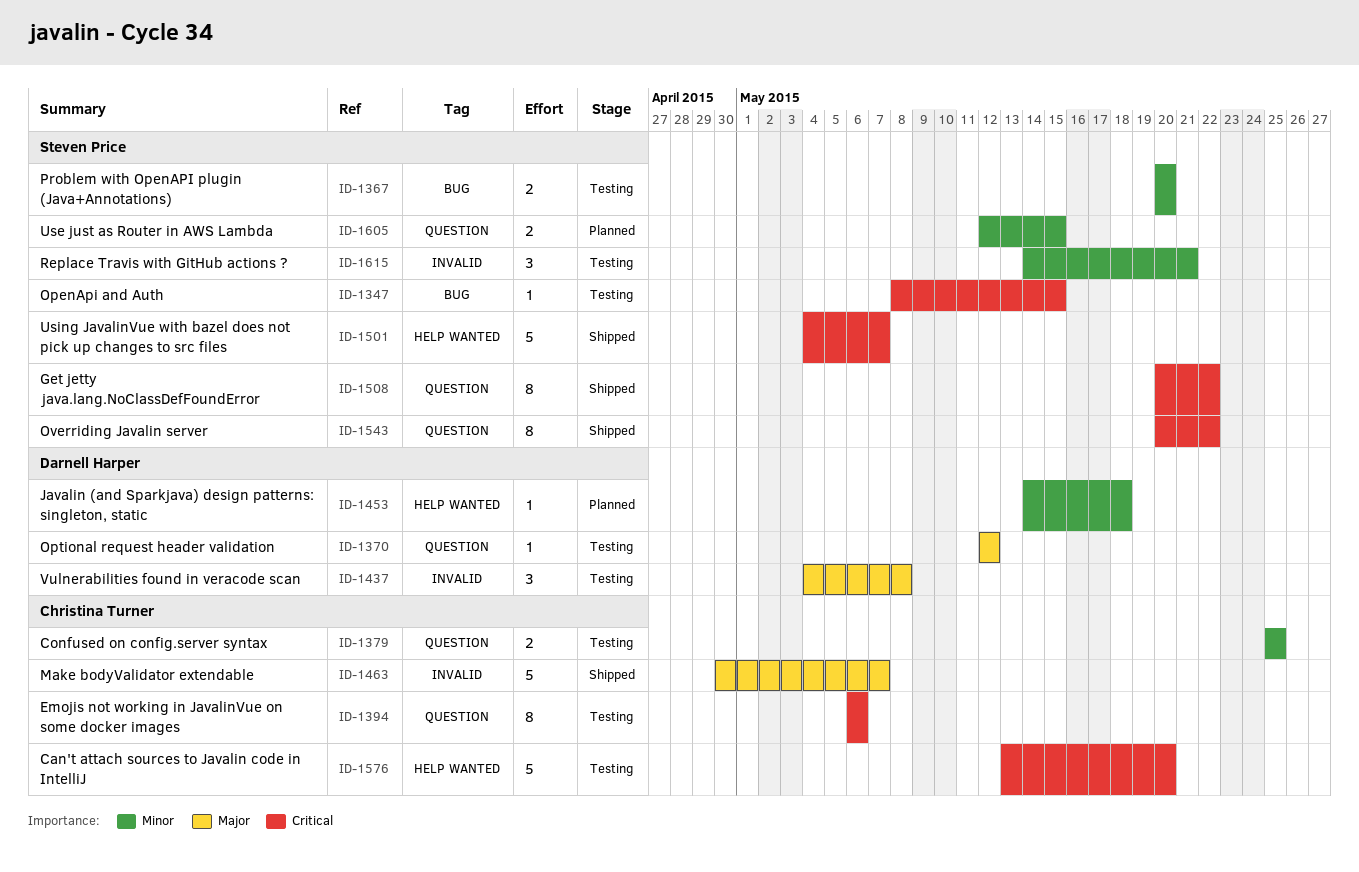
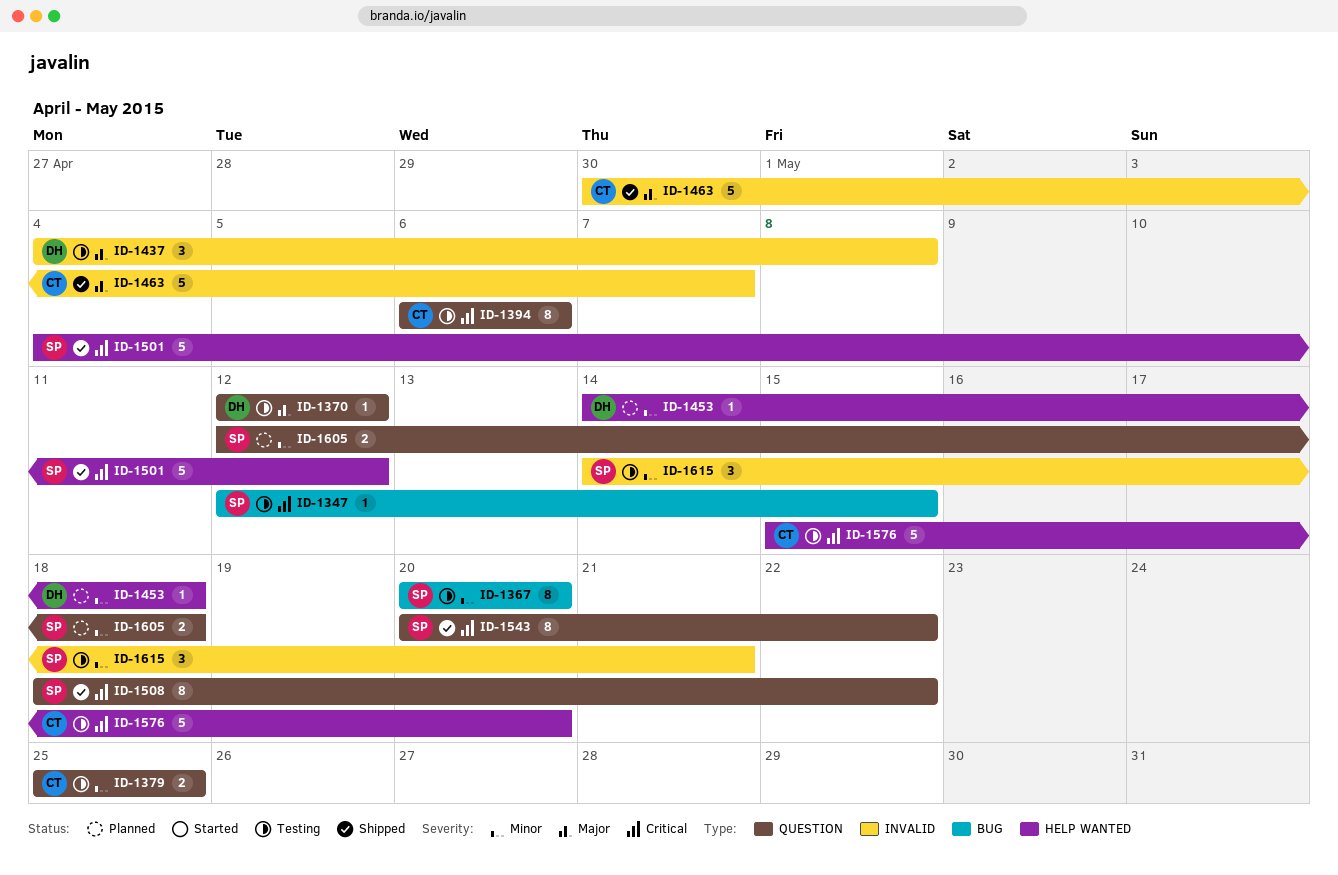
ID-1347, start: May 8 -> May 12
ID-1367, estimate: 2 -> 8
ID-1501, due: May 7 -> May 12
ID-1508, start: May 20 -> May 18
ID-1576, start: May 13 -> May 15
ID-1605, due: May 15 -> May 18

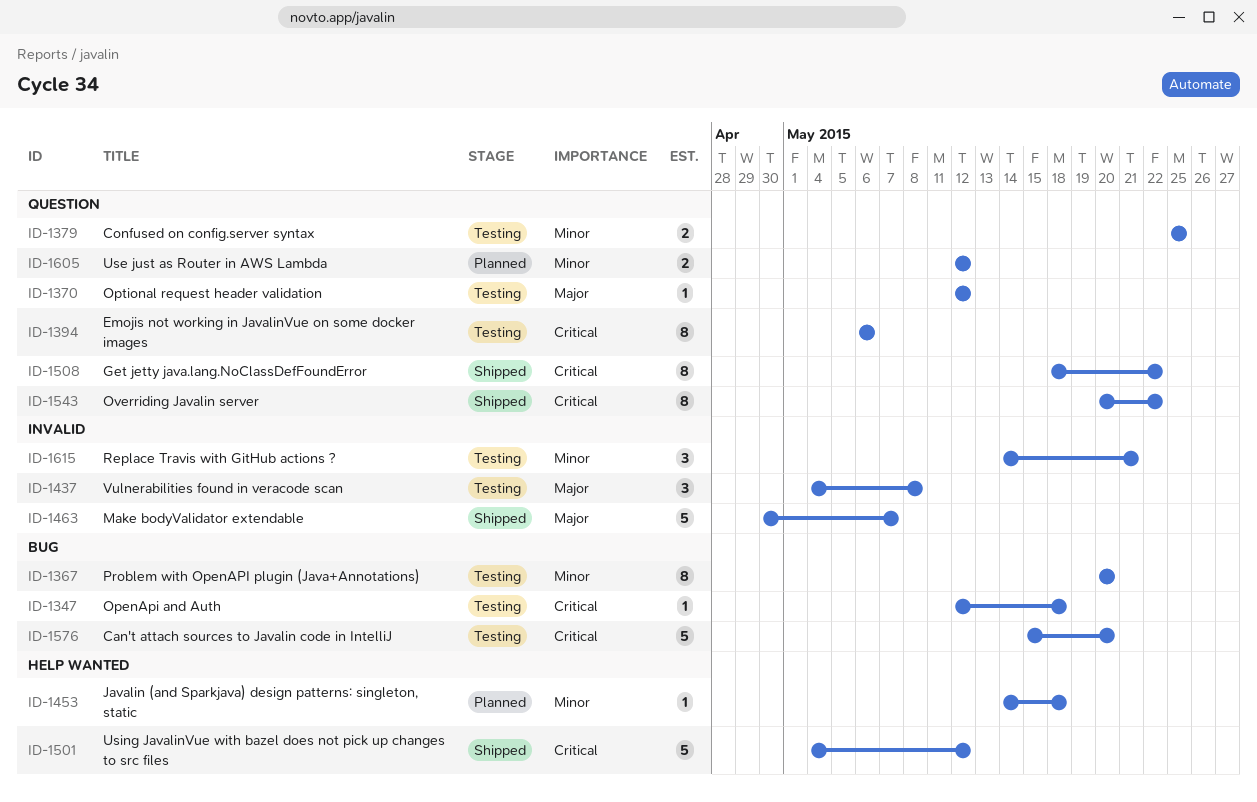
ID-1347, due: May 15 -> May 18
ID-1576, label: HELP WANTED -> BUG
ID-1605, due: May 18 -> May 12

